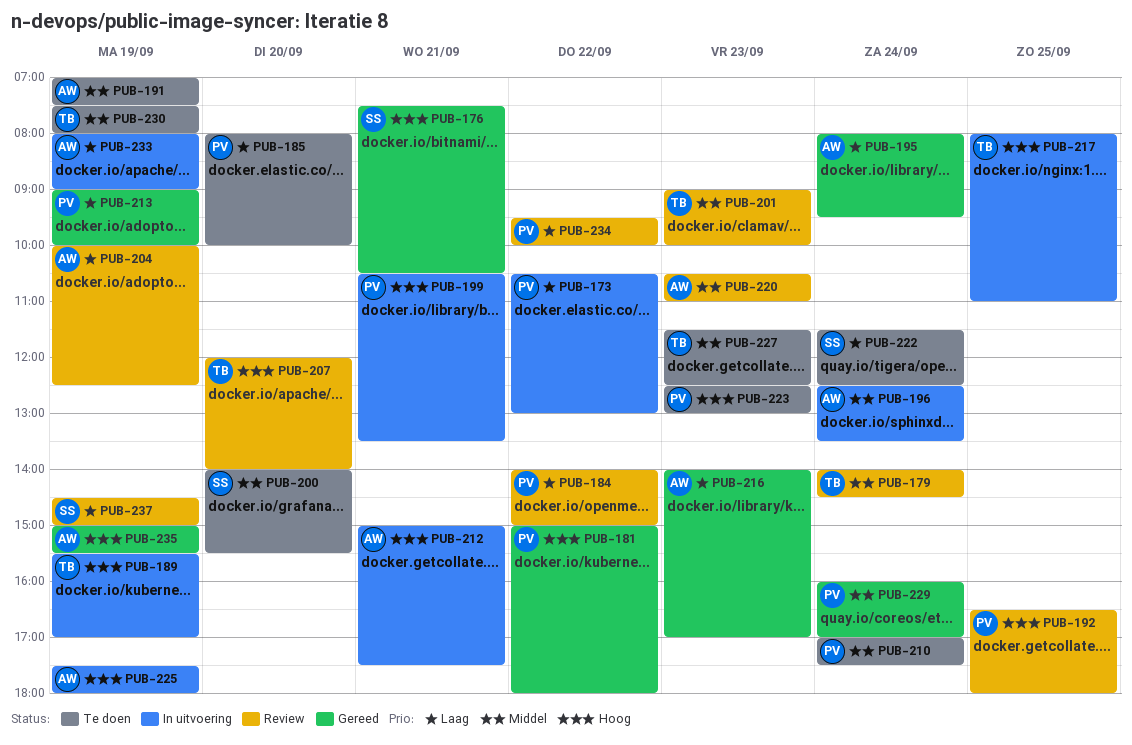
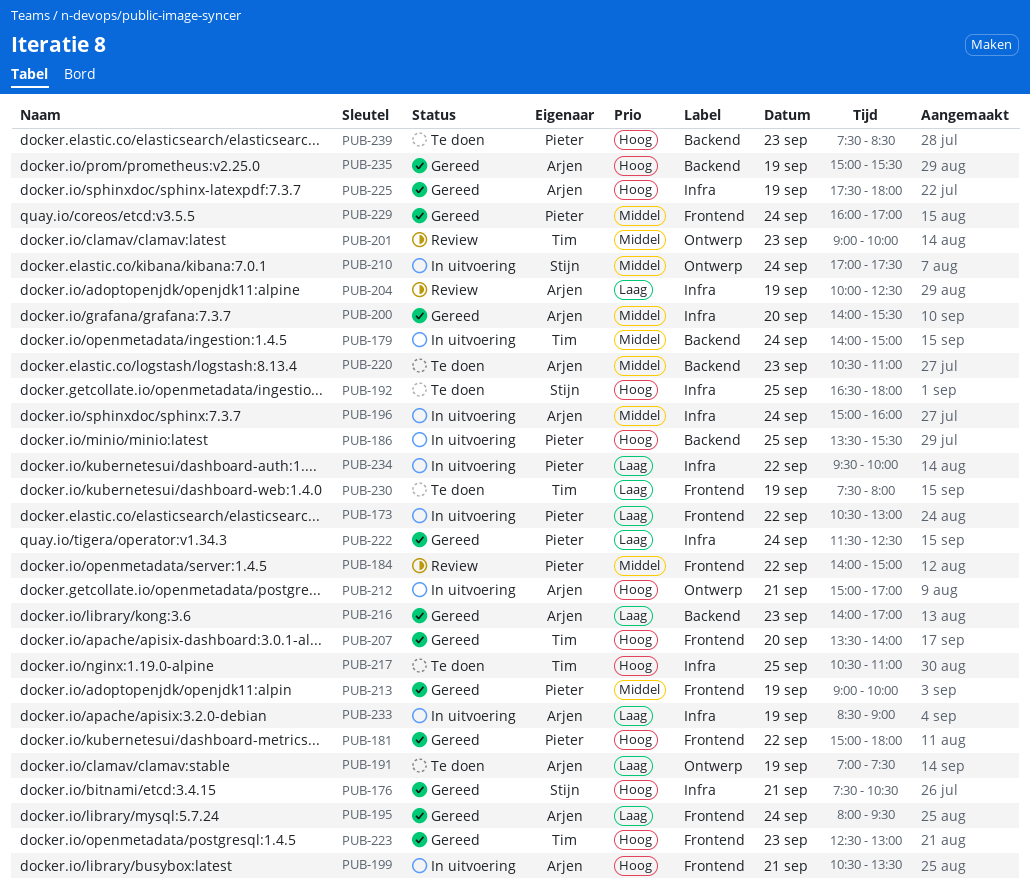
PUB-179, status: Review -> In uitvoering
PUB-179, ends: 14:30 -> 15:00
PUB-184, priority: Laag -> Middel
PUB-185: present -> none
PUB-186: none -> present
PUB-189: present -> none
PUB-191, priority: Middel -> Laag
PUB-192, status: Review -> Te doen
PUB-192, owner: Pieter -> Stijn
PUB-196, begins: 12:30 -> 15:00
PUB-196, ends: 13:30 -> 16:00
PUB-199, owner: Pieter -> Arjen
PUB-200, status: Te doen -> Gereed
PUB-200, owner: Stijn -> Arjen
PUB-207, status: Review -> Gereed
PUB-207, begins: 12:00 -> 13:30
PUB-210, status: Te doen -> In uitvoering
PUB-210, owner: Pieter -> Stijn
PUB-212, ends: 17:30 -> 17:00
PUB-213, priority: Laag -> Middel
PUB-217, status: In uitvoering -> Te doen
PUB-217, begins: 08:00 -> 10:30
PUB-220, status: Review -> Te doen
PUB-222, status: Te doen -> Gereed
PUB-222, owner: Stijn -> Pieter
PUB-223, status: Te doen -> Gereed
PUB-223, owner: Pieter -> Tim
PUB-225, status: In uitvoering -> Gereed
PUB-227: present -> none
PUB-230, priority: Middel -> Laag
PUB-233, begins: 08:00 -> 08:30
PUB-234, status: Review -> In uitvoering
PUB-237: present -> none
PUB-239: none -> present

